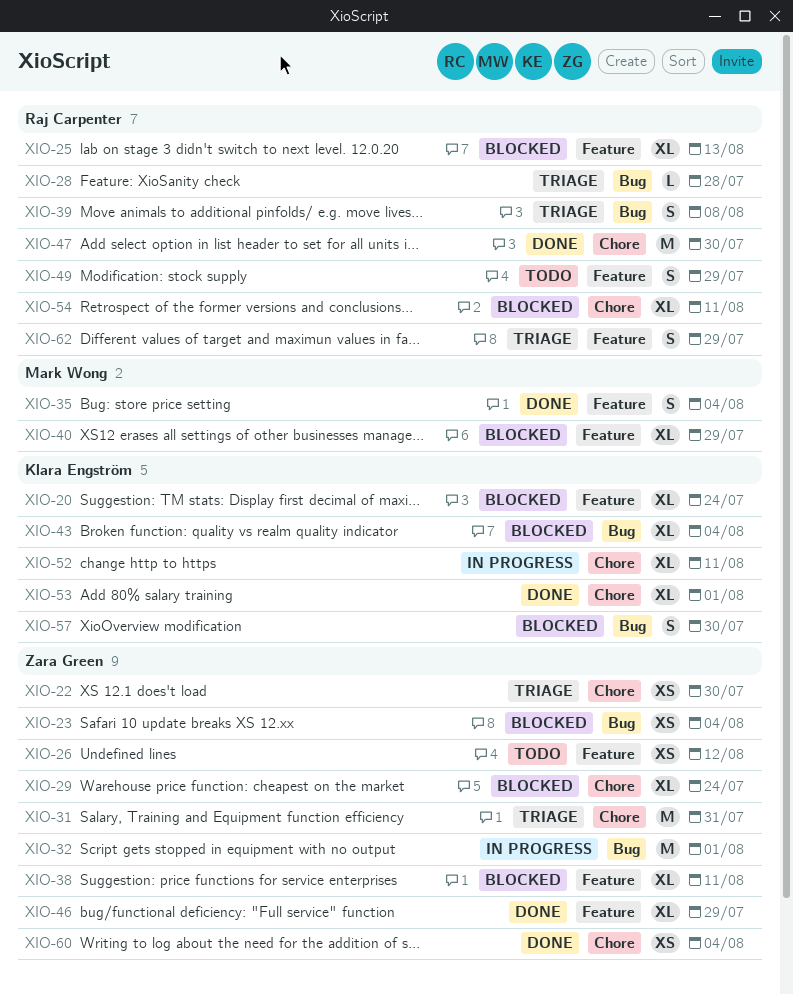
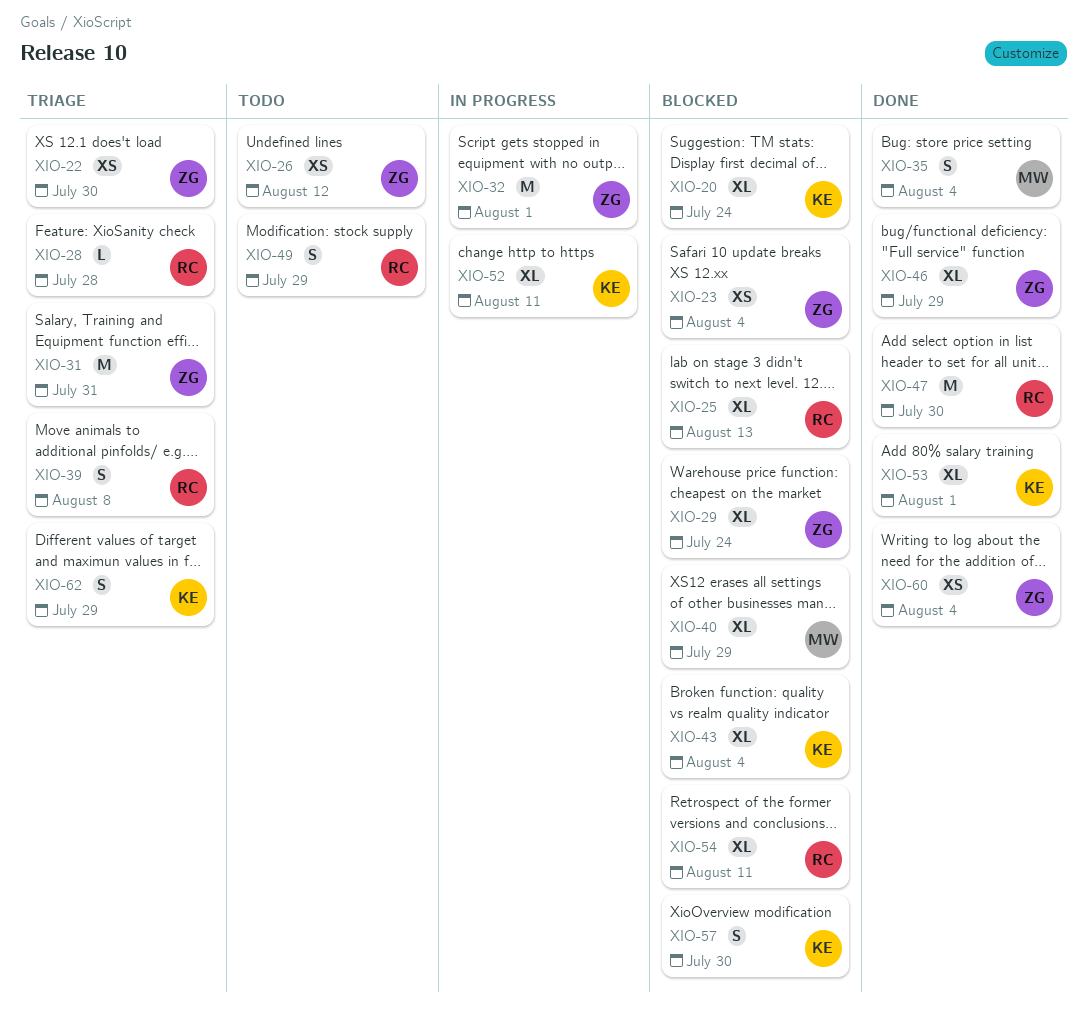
XIO-38: present -> none
XIO-62, owner: Raj Carpenter -> Klara Engström

